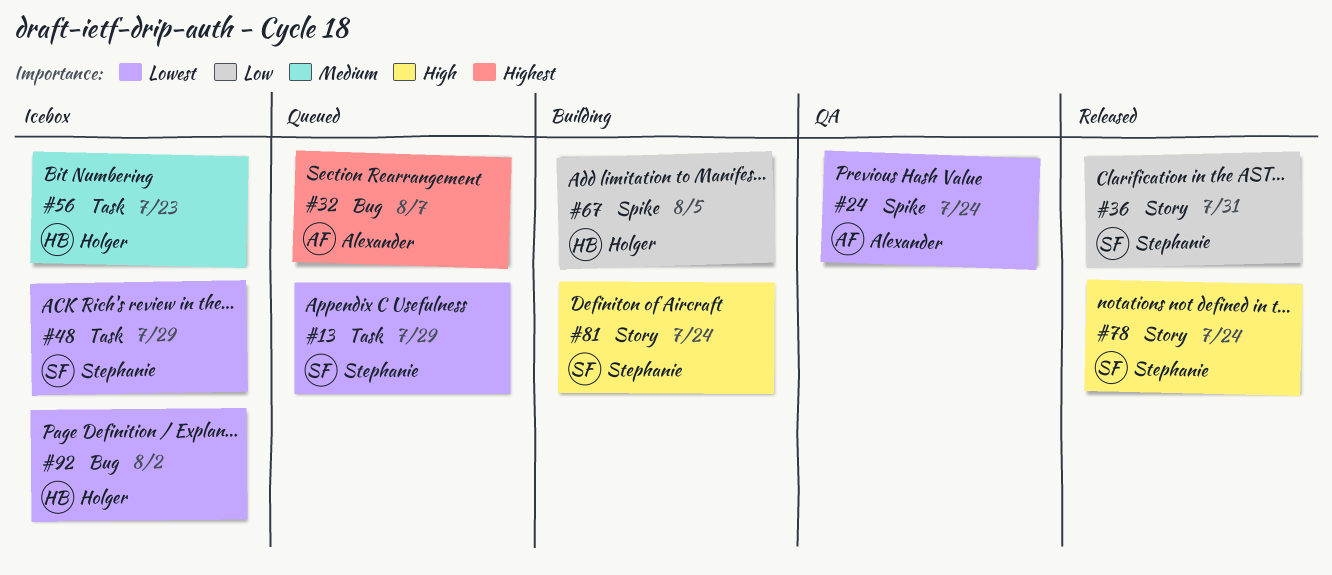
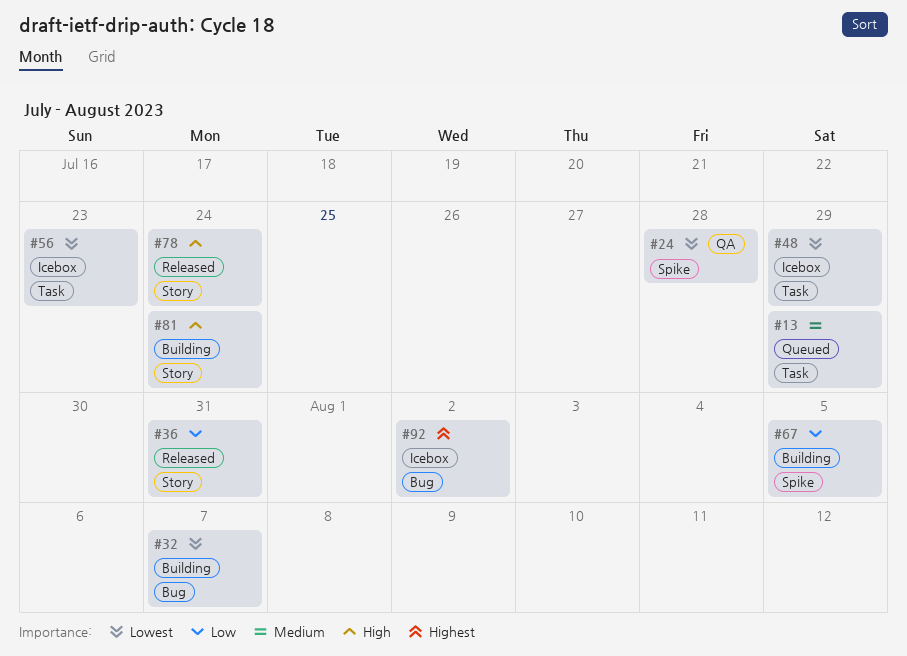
#13, priority: Lowest -> Medium
#24, due: Jul 24 -> Jul 28
#32, status: Queued -> Building
#32, priority: Highest -> Lowest
#56, priority: Medium -> Lowest
#92, priority: Lowest -> Highest

